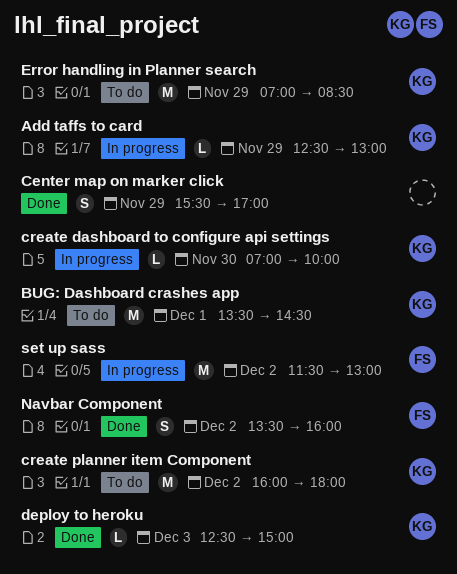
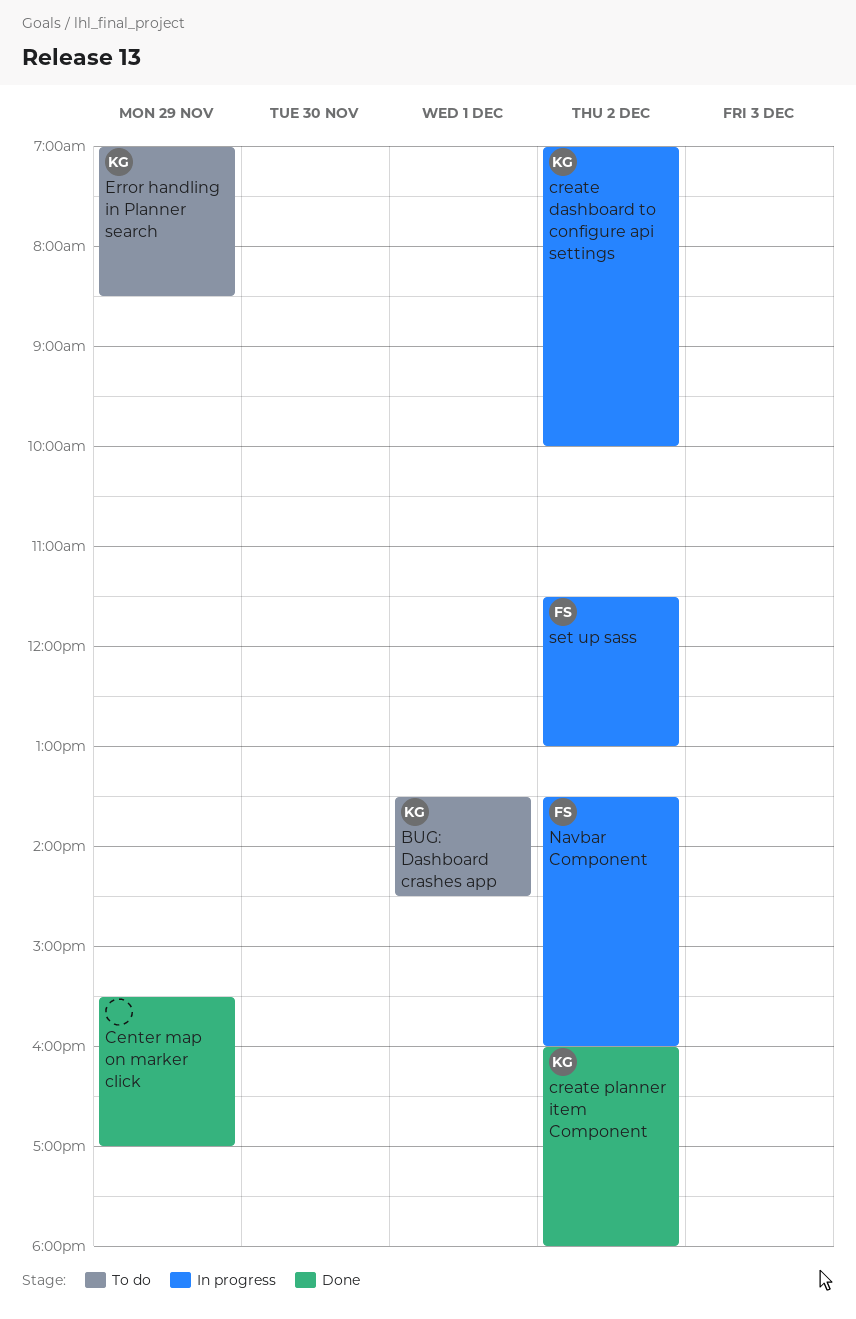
Add taffs to card: present -> none
create dashboard to configure api settings, day: Nov 30 -> Dec 2
create planner item Component, status: To do -> Done
deploy to heroku: present -> none
Navbar Component, status: Done -> In progress

